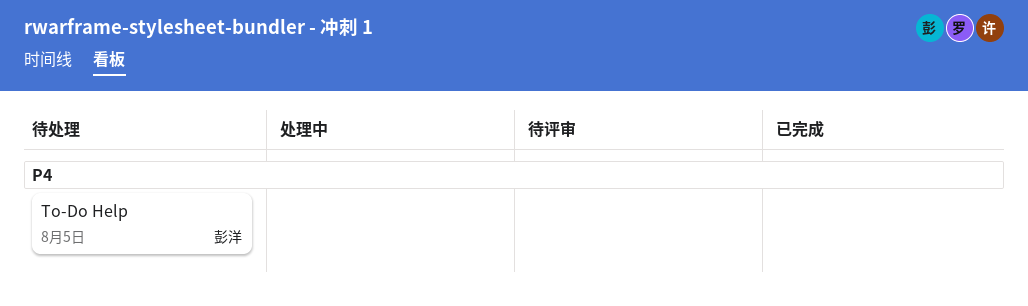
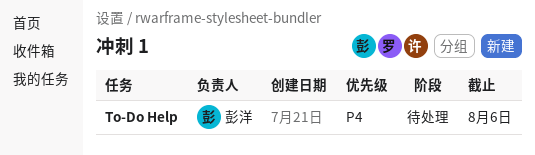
To-Do Help, due: Aug 5 -> Aug 6

